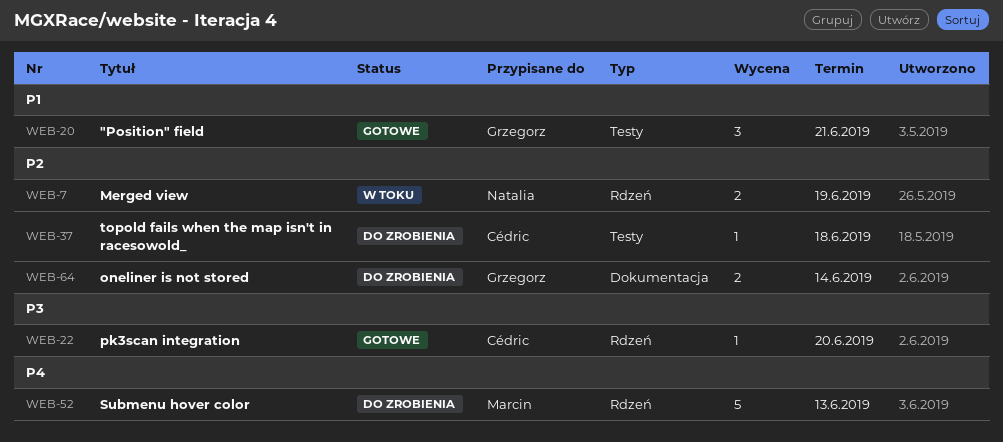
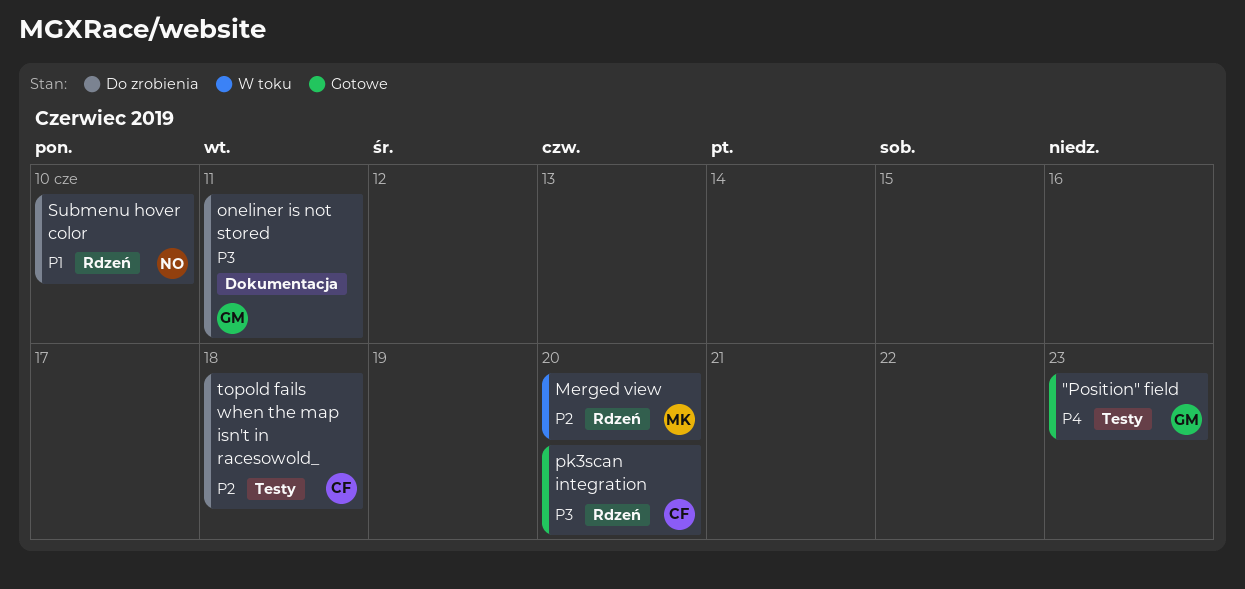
"Position" field, priority: P1 -> P4
"Position" field, due: Jun 21 -> Jun 23
Merged view, owner: Natalia -> Marcin
Merged view, due: Jun 19 -> Jun 20
oneliner is not stored, priority: P2 -> P3
oneliner is not stored, due: Jun 14 -> Jun 11
Submenu hover color, owner: Marcin -> Natalia
Submenu hover color, priority: P4 -> P1
Submenu hover color, due: Jun 13 -> Jun 10

